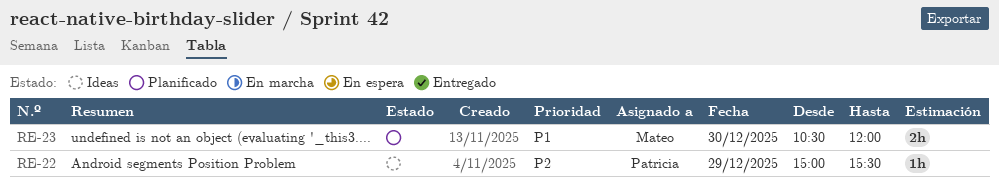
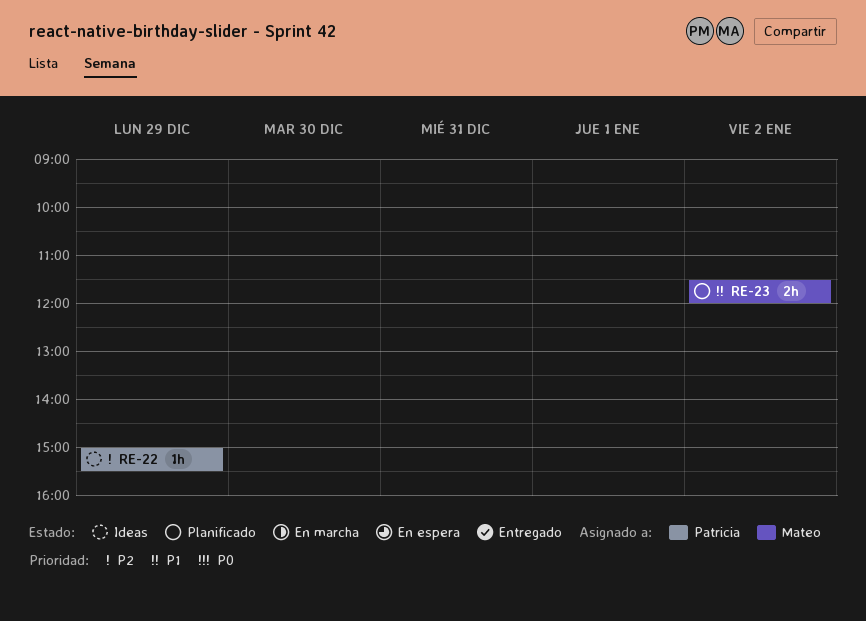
RE-23, day: Dec 30 -> Jan 2
RE-23, begins: 10:30 -> 11:30

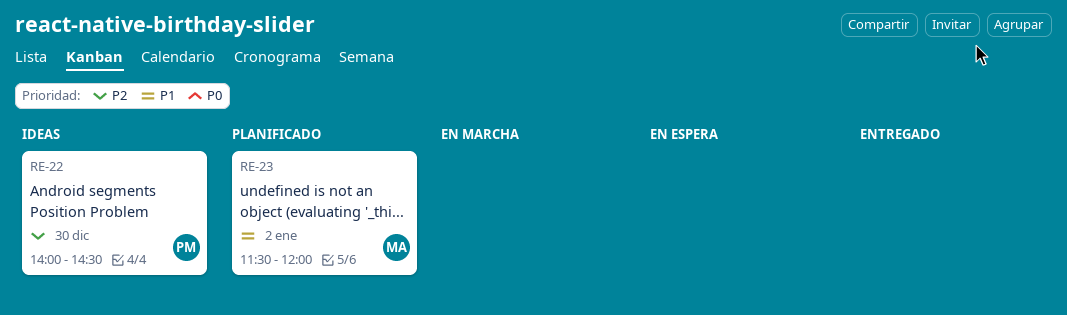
RE-22, day: Dec 29 -> Dec 30
RE-22, begins: 15:00 -> 14:00
RE-22, ends: 15:30 -> 14:30

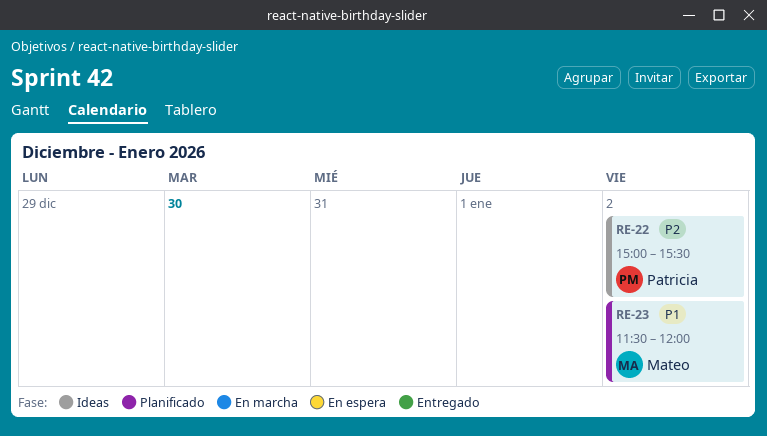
RE-22, day: Dec 30 -> Jan 2
RE-22, begins: 14:00 -> 15:00
RE-22, ends: 14:30 -> 15:30

